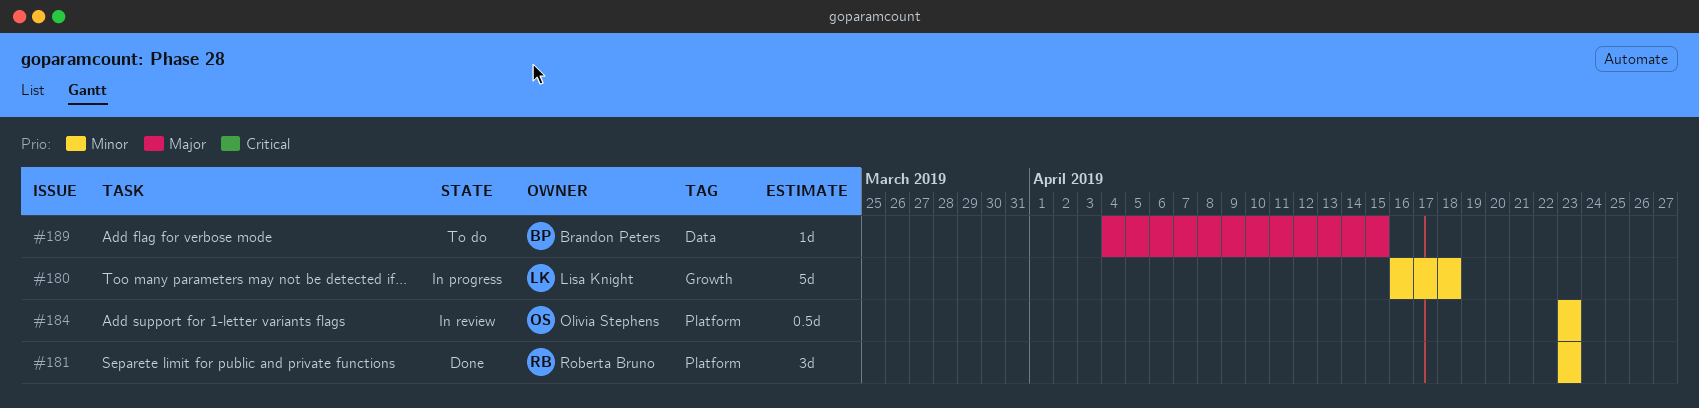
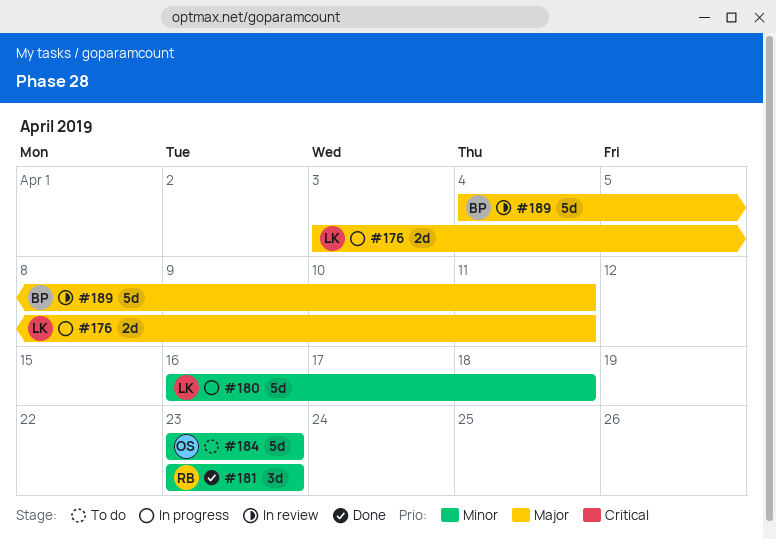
#176: none -> present
#184, status: In review -> To do
#184, estimate: 0.5d -> 5d
#189, status: To do -> In review
#189, estimate: 1d -> 5d
#189, due: Apr 15 -> Apr 11

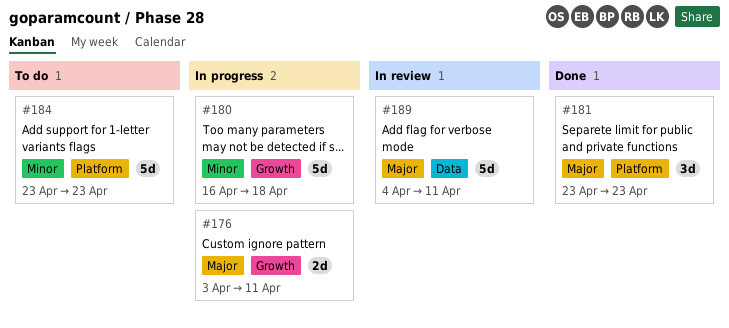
#181, priority: Minor -> Major

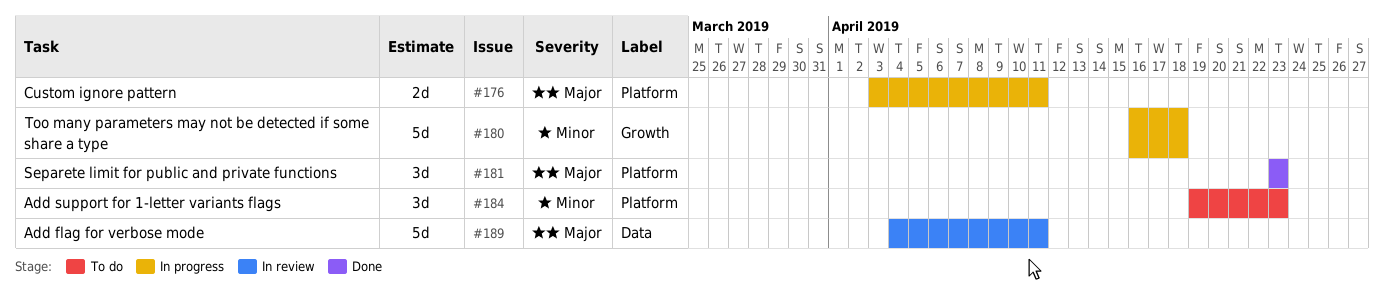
#176, label: Growth -> Platform
#184, estimate: 5d -> 3d
#184, start: Apr 23 -> Apr 19

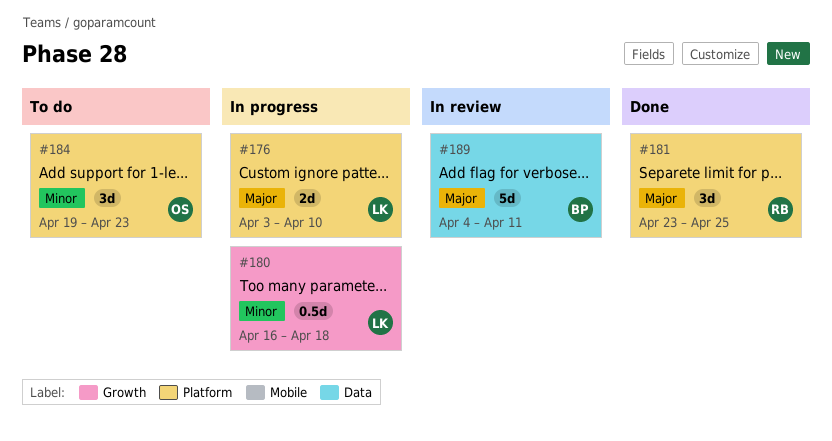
#176, due: Apr 11 -> Apr 10
#180, estimate: 5d -> 0.5d
#181, due: Apr 23 -> Apr 25

